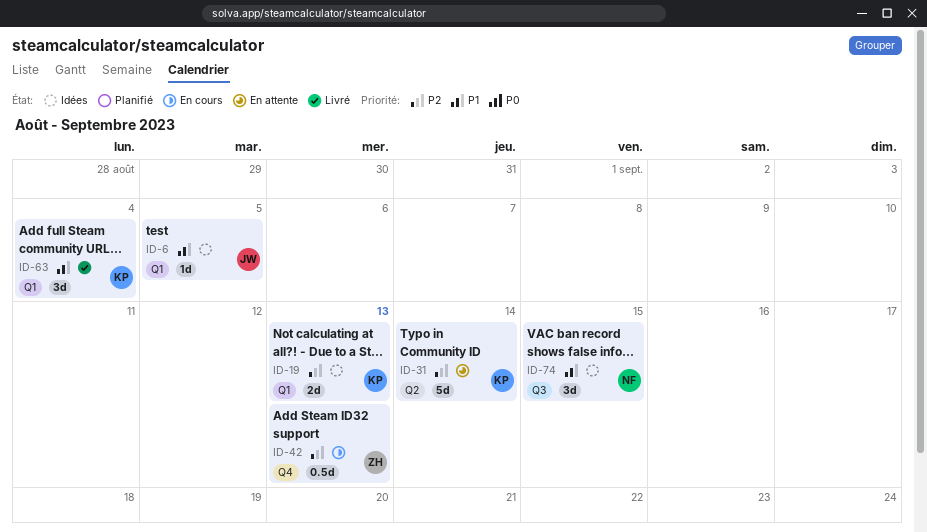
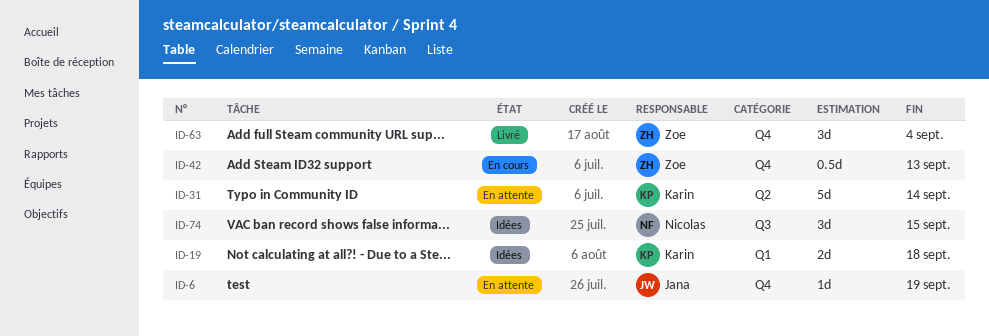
ID-6, status: Idées -> En attente
ID-6, label: Q1 -> Q4
ID-6, due: Sep 5 -> Sep 19
ID-19, due: Sep 13 -> Sep 18
ID-63, owner: Karin -> Zoe
ID-63, label: Q1 -> Q4

